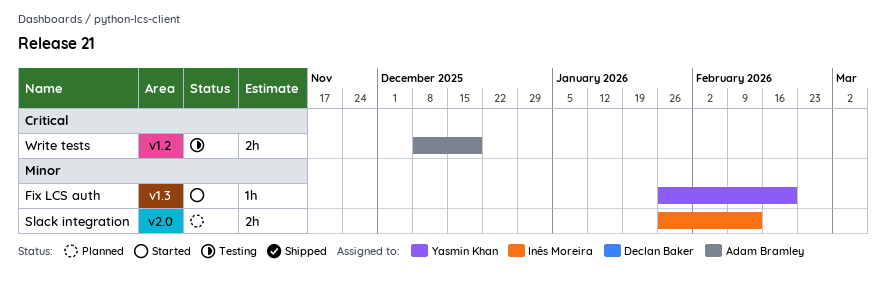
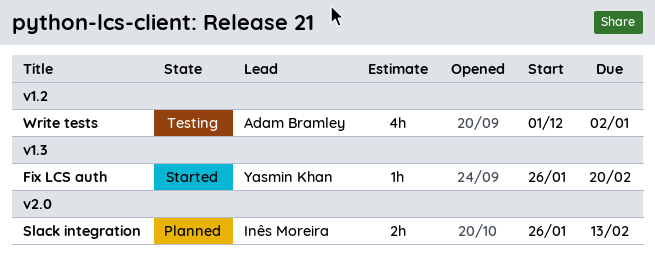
Write tests, estimate: 2h -> 4h
Write tests, start: Dec 8 -> Dec 1
Write tests, due: Dec 19 -> Jan 2

